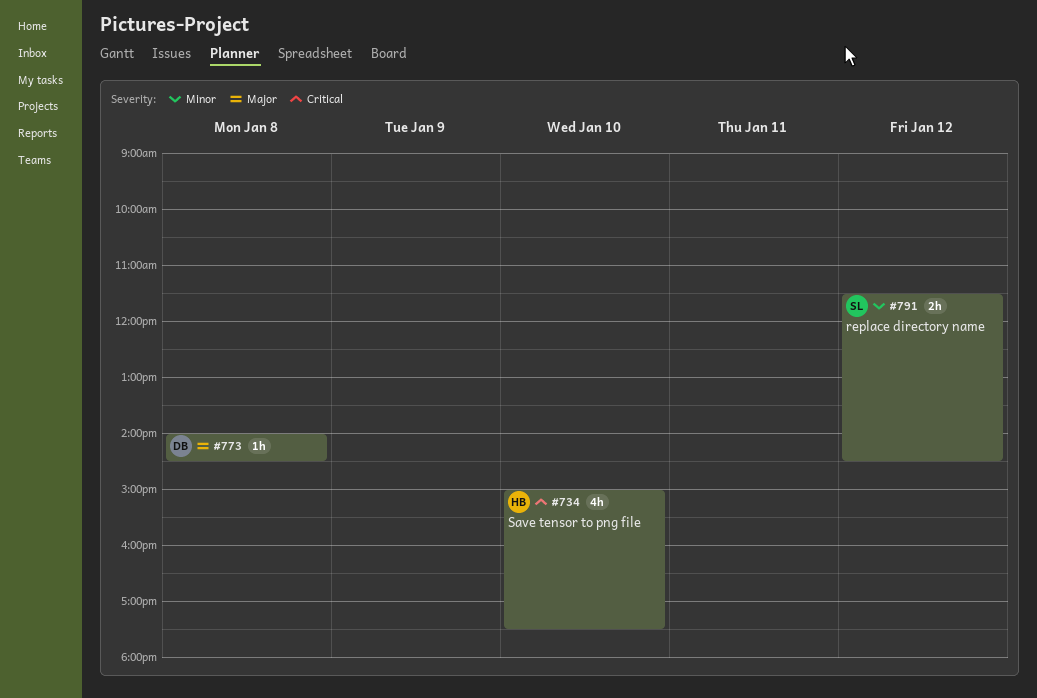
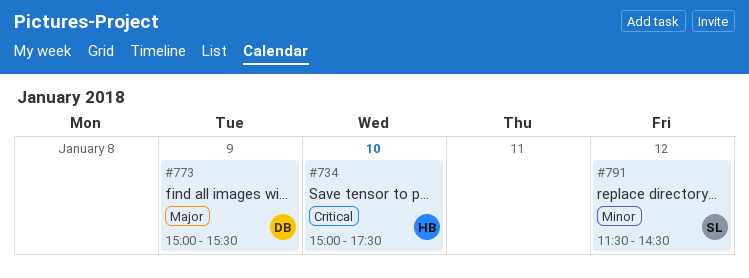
#773, day: Jan 8 -> Jan 9
#773, begins: 14:00 -> 15:00
#773, ends: 14:30 -> 15:30

